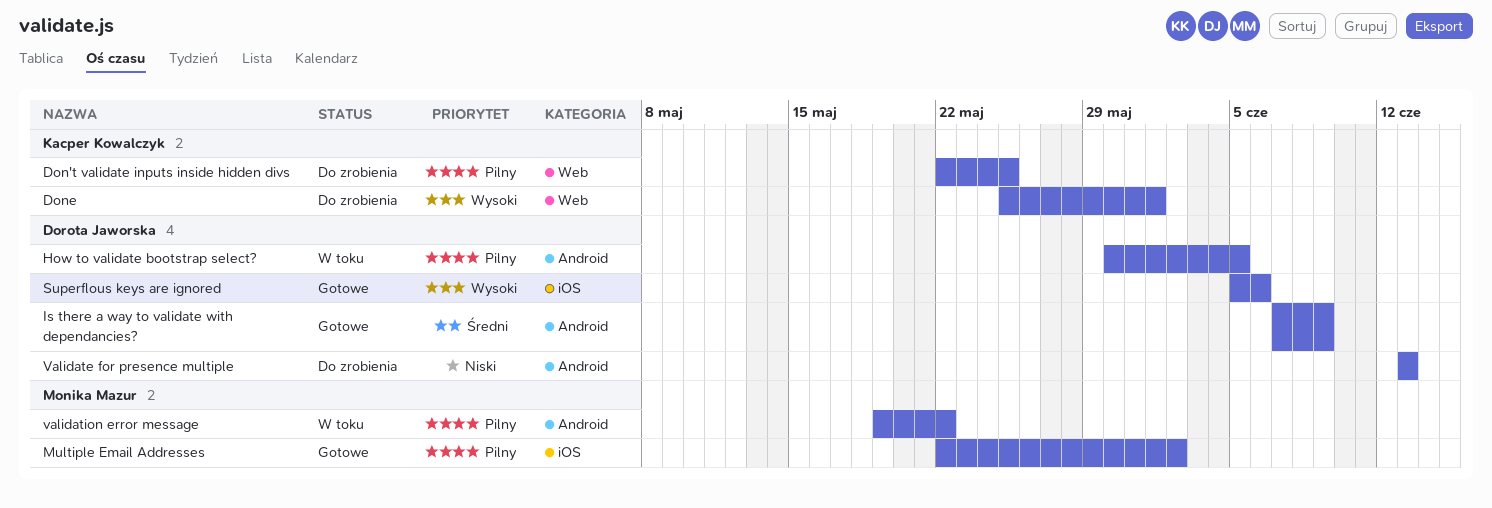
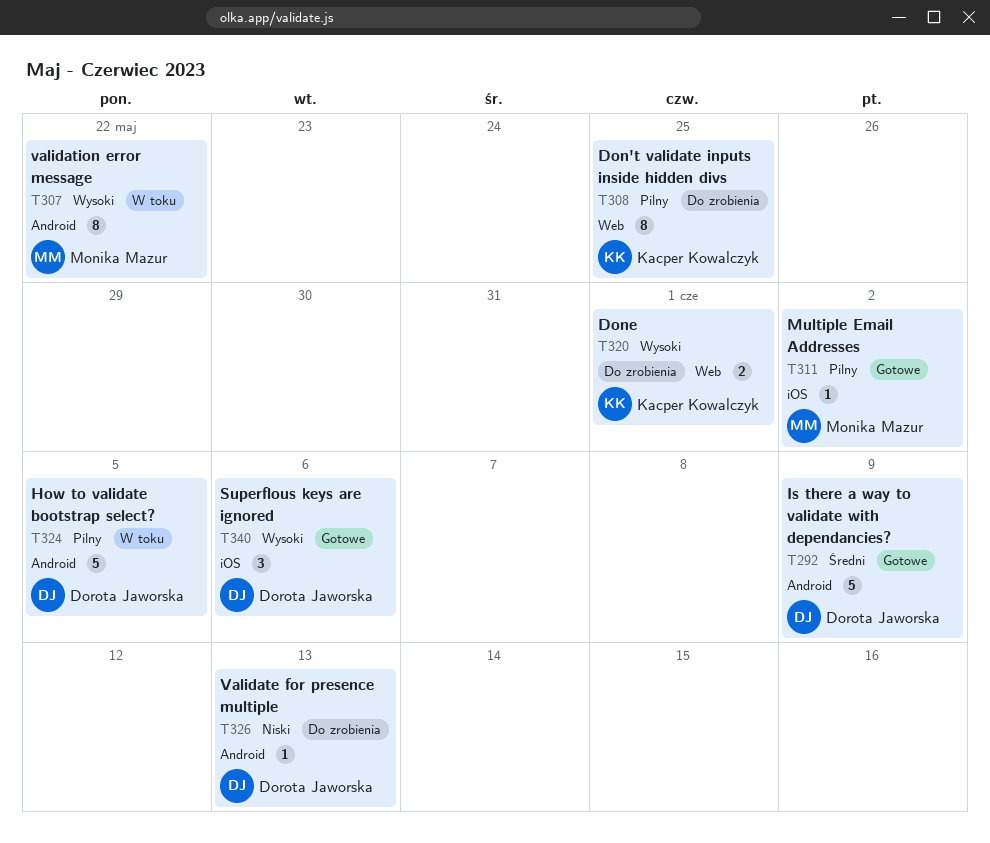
validation error message, priority: Pilny -> Wysoki

